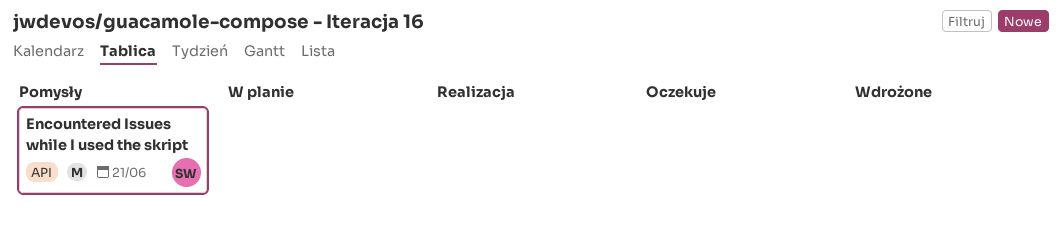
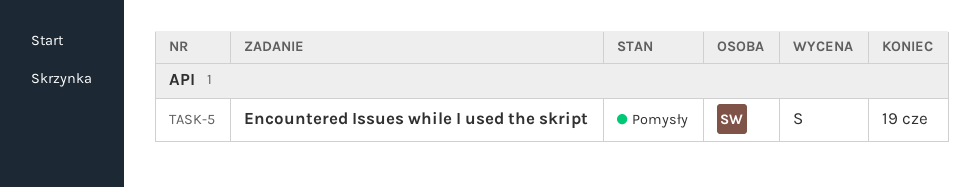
Encountered Issues while I used the skript, estimate: M -> S
Encountered Issues while I used the skript, due: Jun 21 -> Jun 19

